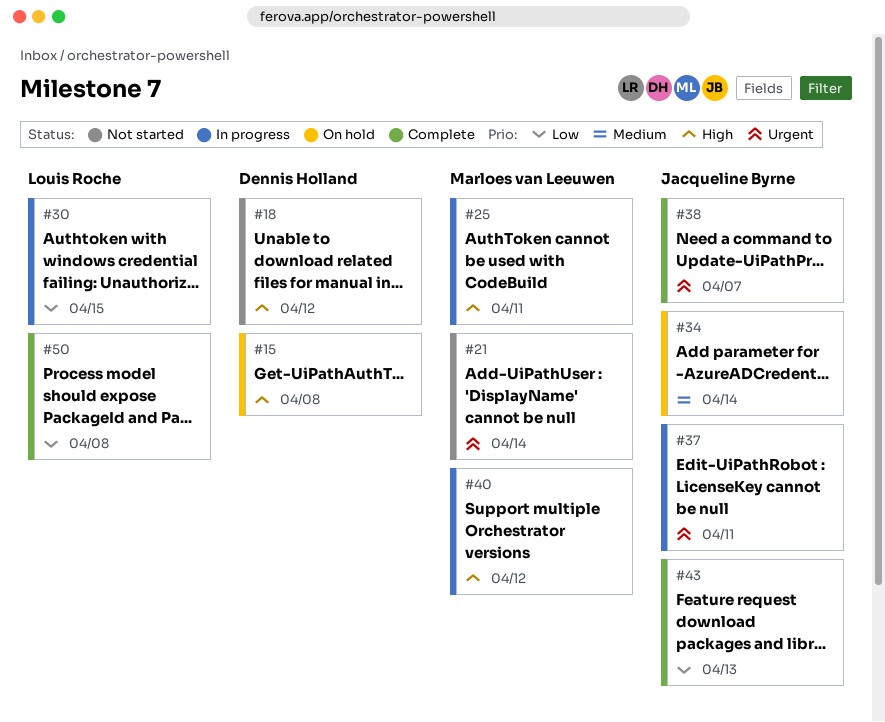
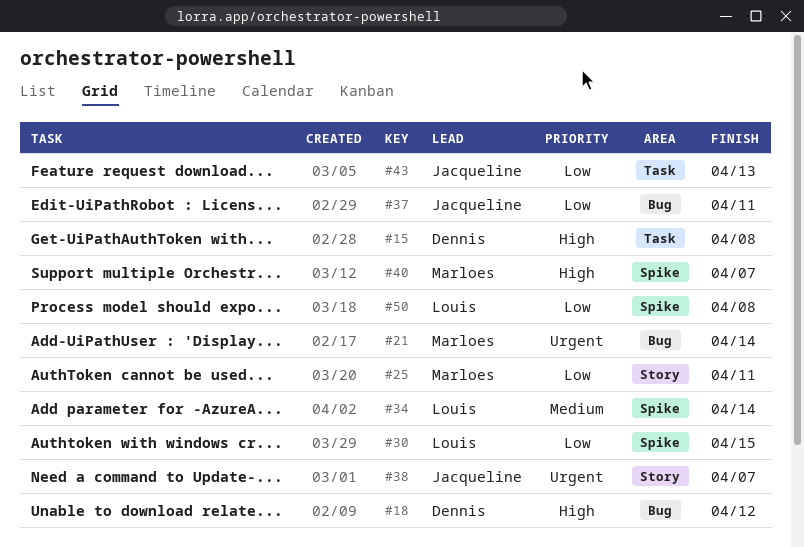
#25, priority: High -> Low
#34, owner: Jacqueline Byrne -> Louis Roche
#37, priority: Urgent -> Low
#40, due: Apr 12 -> Apr 7

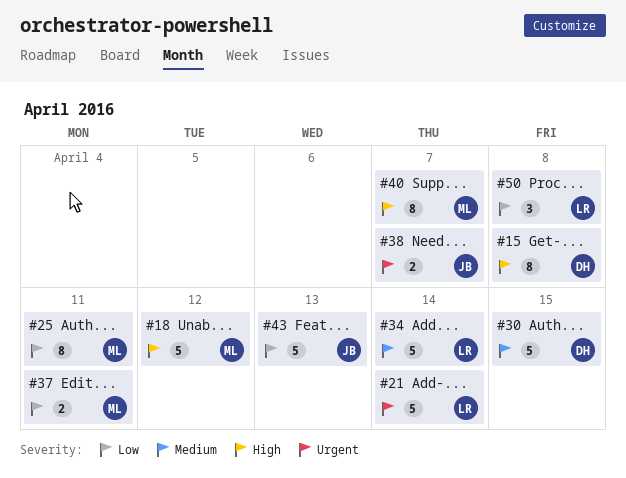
#18, owner: Dennis -> Marloes
#21, owner: Marloes -> Louis
#30, owner: Louis -> Dennis
#30, priority: Low -> Medium
#37, owner: Jacqueline -> Marloes

